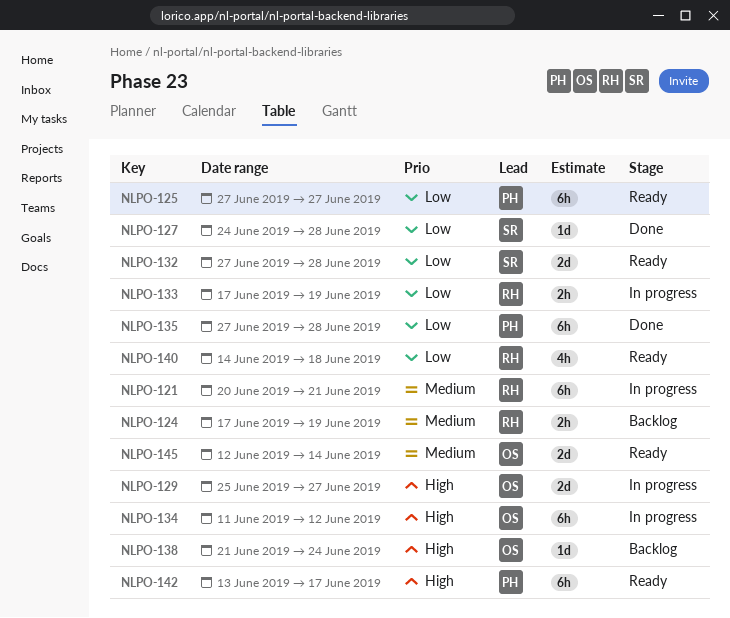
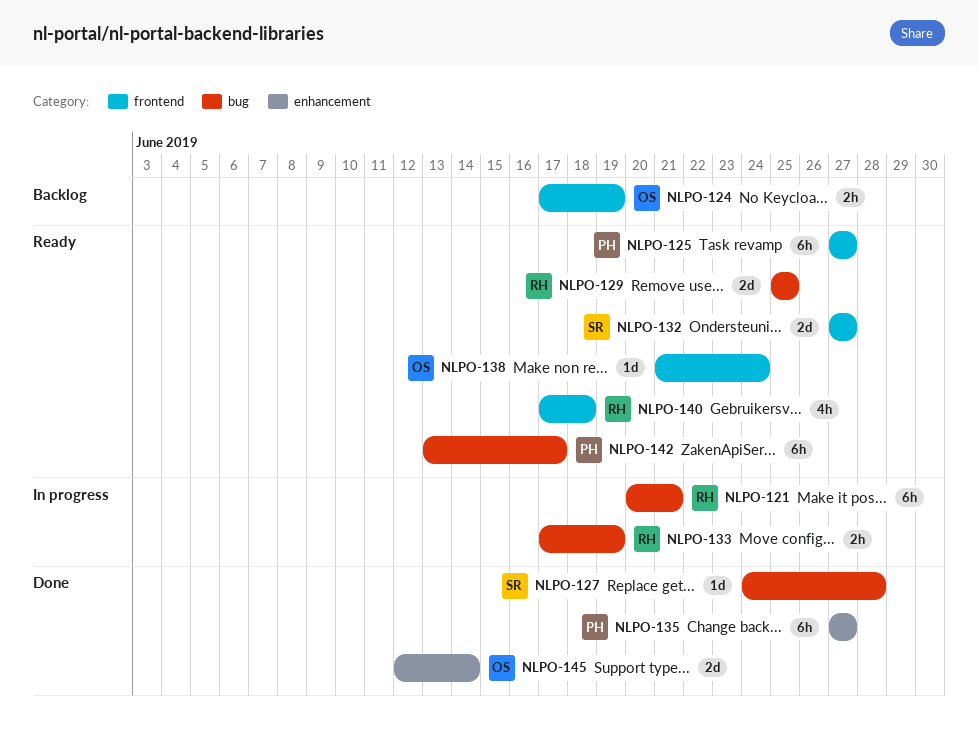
NLPO-124, owner: RH -> OS
NLPO-129, status: In progress -> Ready
NLPO-129, owner: OS -> RH
NLPO-129, due: Jun 27 -> Jun 25
NLPO-132, due: Jun 28 -> Jun 27
NLPO-134: present -> none
NLPO-135, due: Jun 28 -> Jun 27
NLPO-138, status: Backlog -> Ready
NLPO-140, start: Jun 14 -> Jun 17
NLPO-145, status: Ready -> Done

